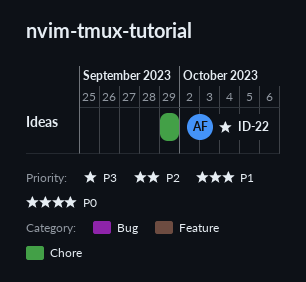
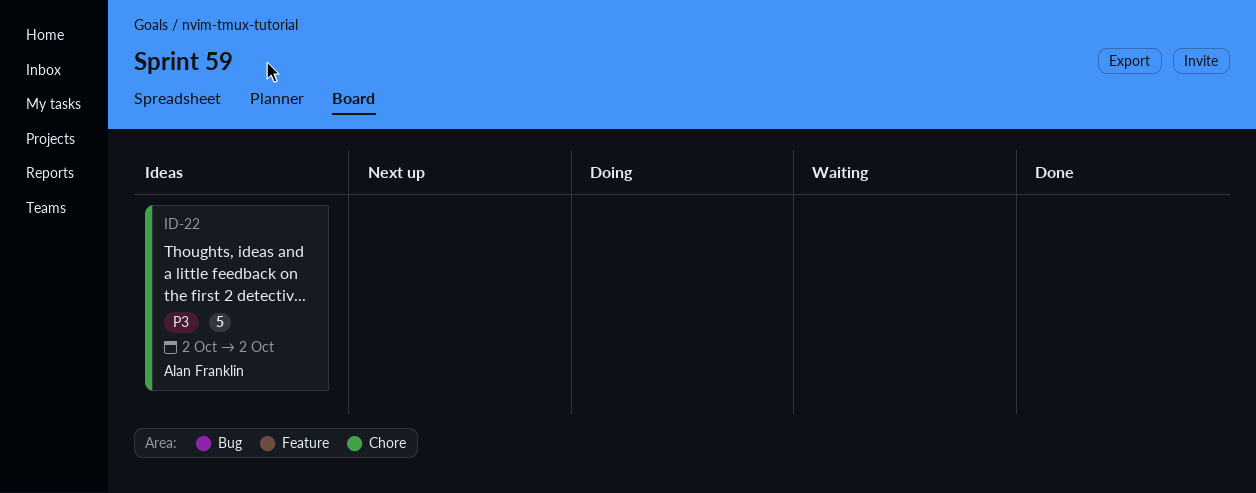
ID-22, start: Sep 29 -> Oct 2
ID-22, due: Sep 29 -> Oct 2

